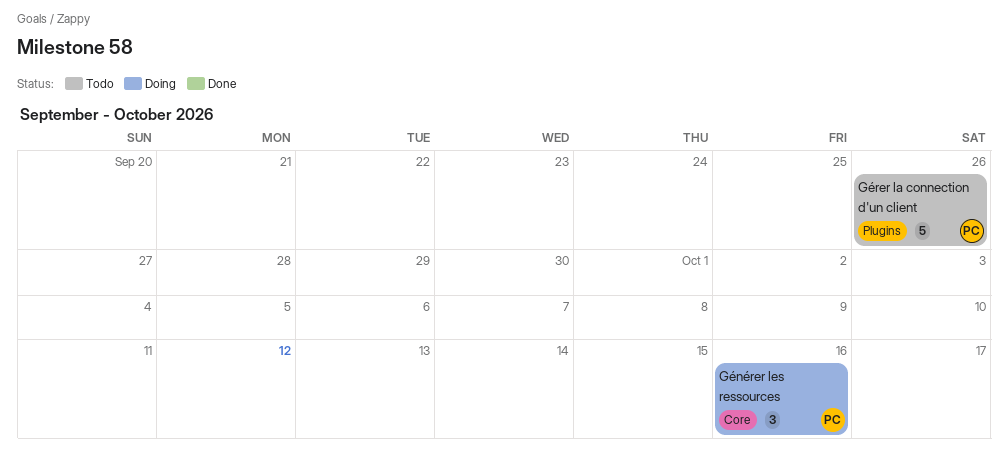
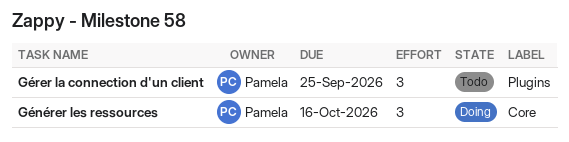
Gérer la connection d'un client, estimate: 5 -> 3
Gérer la connection d'un client, due: Sep 26 -> Sep 25

